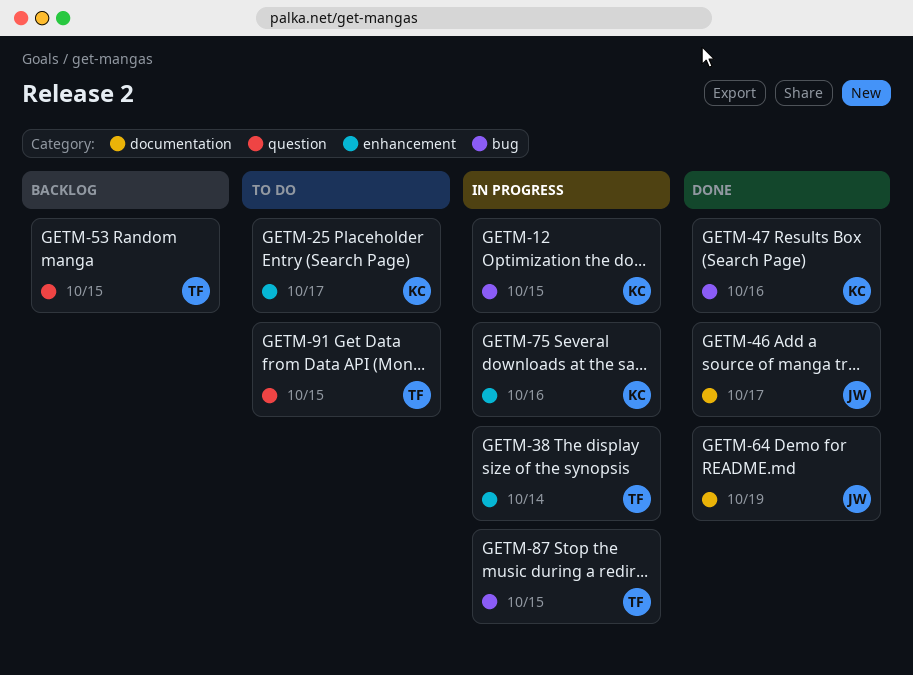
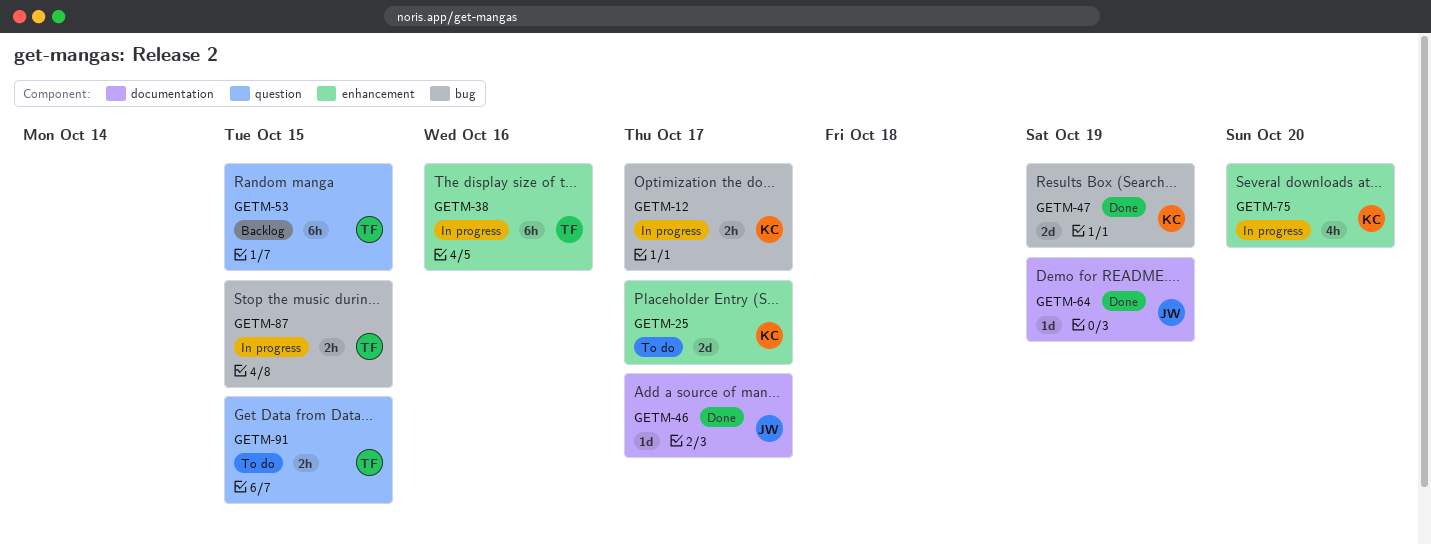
GETM-12, due: Oct 15 -> Oct 17
GETM-38, due: Oct 14 -> Oct 16
GETM-47, due: Oct 16 -> Oct 19
GETM-75, due: Oct 16 -> Oct 20

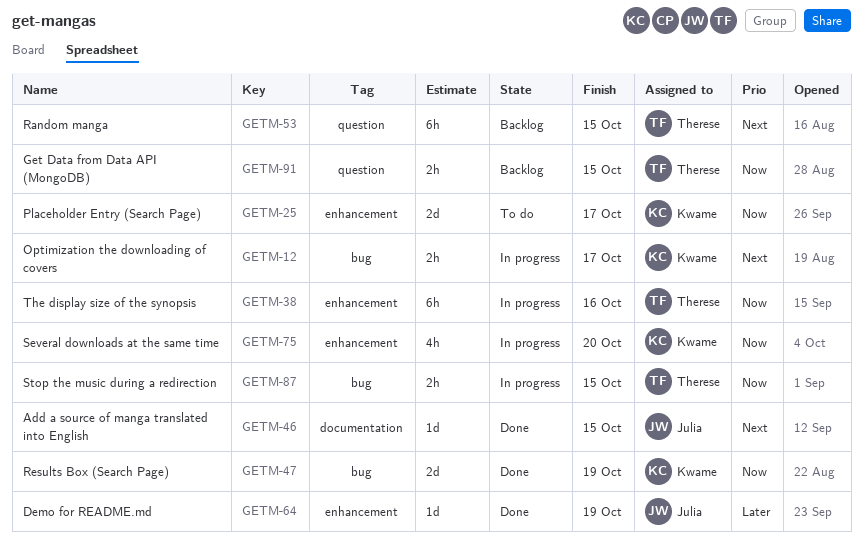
GETM-46, due: Oct 17 -> Oct 15
GETM-64, label: documentation -> enhancement
GETM-91, status: To do -> Backlog

